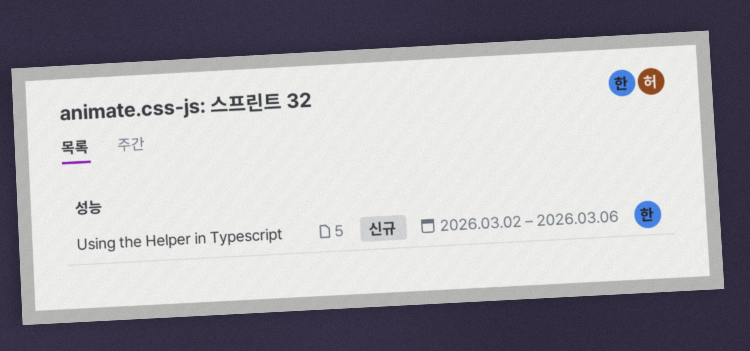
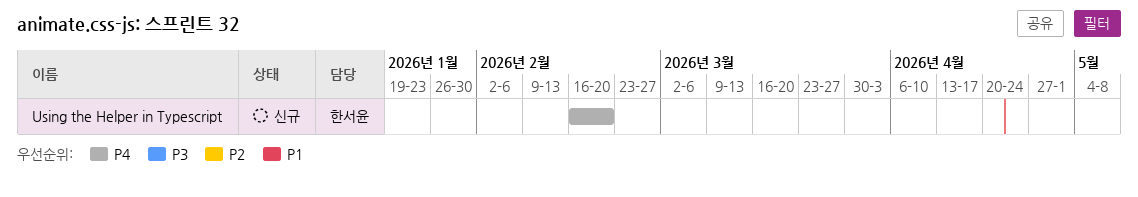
Using the Helper in Typescript, start: Mar 2 -> Feb 16
Using the Helper in Typescript, due: Mar 6 -> Feb 20

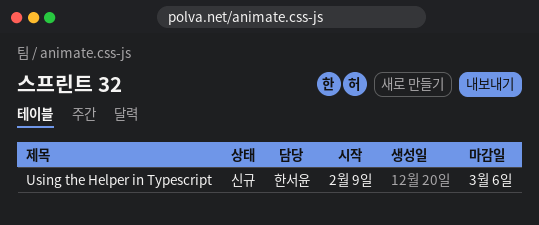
Using the Helper in Typescript, start: Feb 16 -> Feb 9
Using the Helper in Typescript, due: Feb 20 -> Mar 6

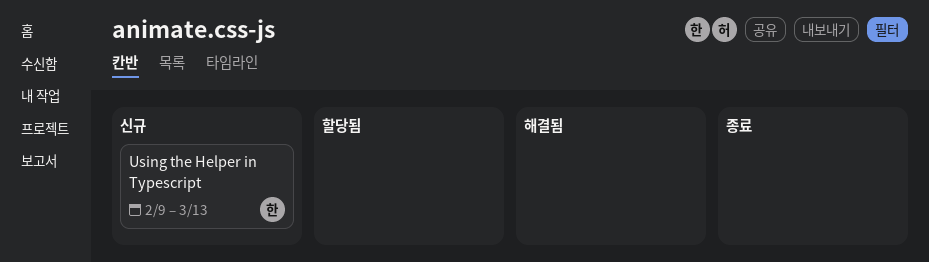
Using the Helper in Typescript, due: Mar 6 -> Mar 13

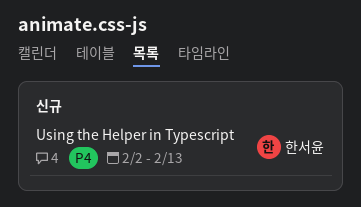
Using the Helper in Typescript, start: Feb 9 -> Feb 2
Using the Helper in Typescript, due: Mar 13 -> Feb 13

